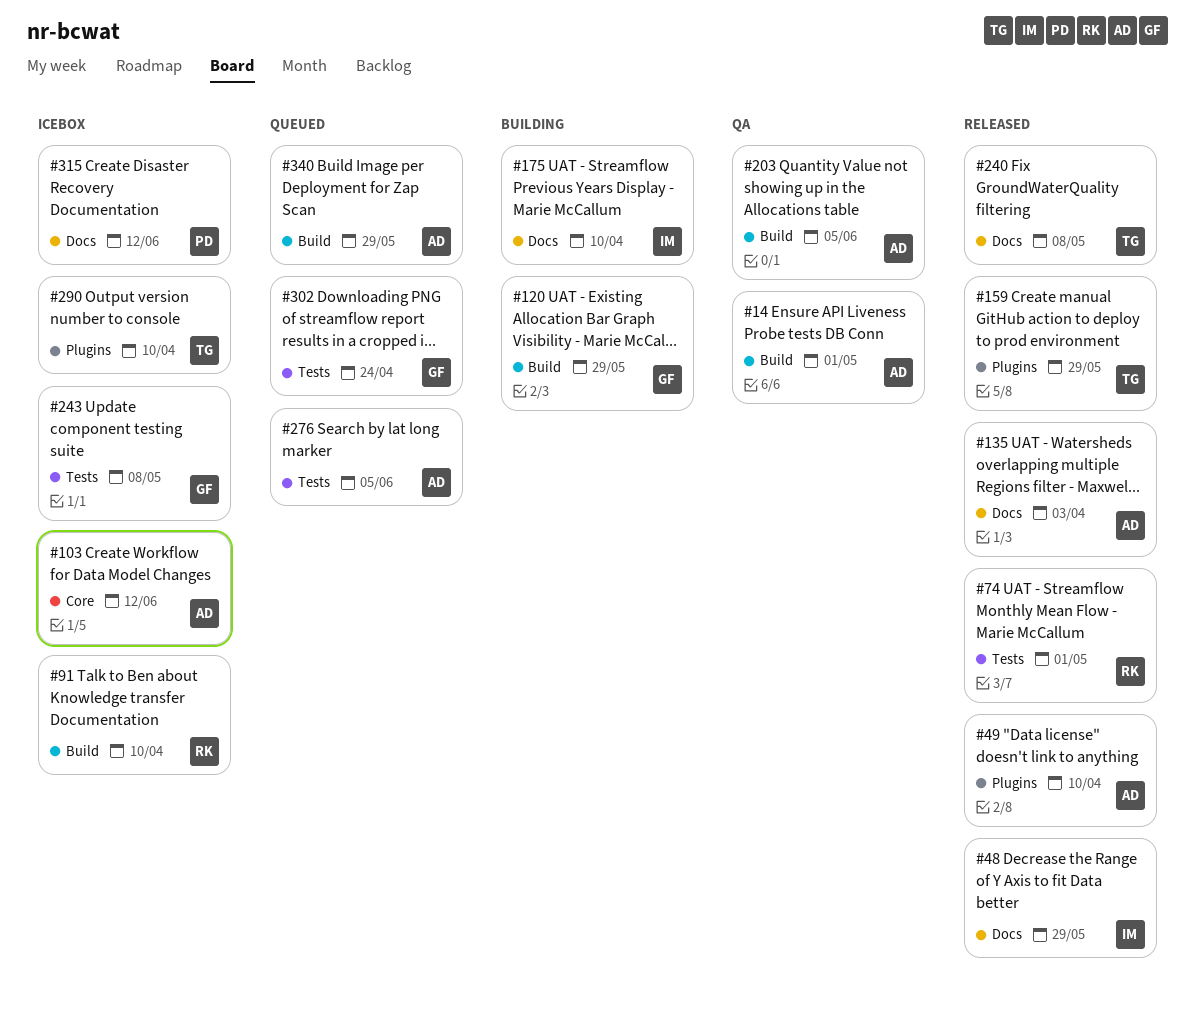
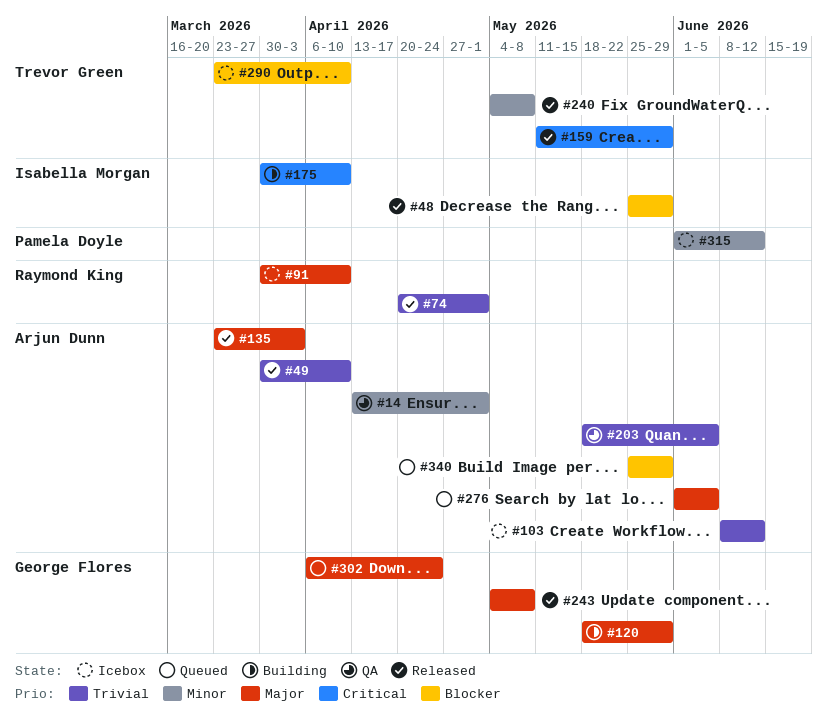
#243, status: Icebox -> Released

